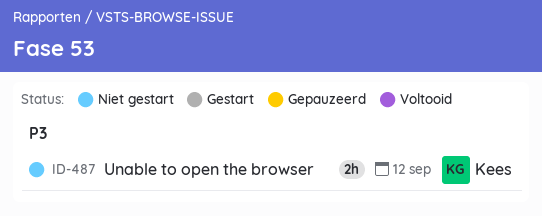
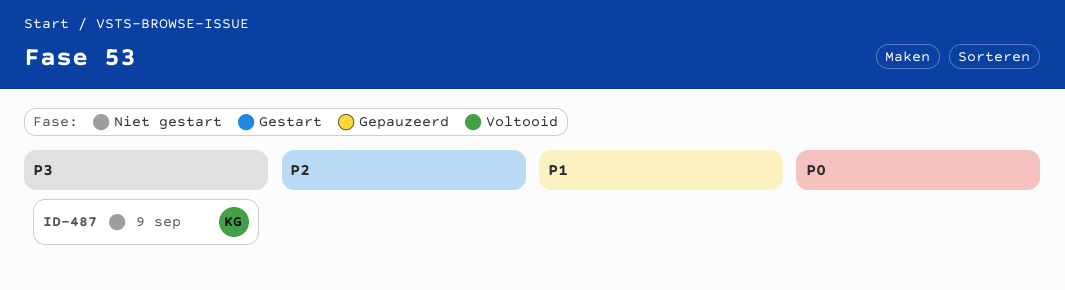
ID-487, due: Sep 12 -> Sep 9

